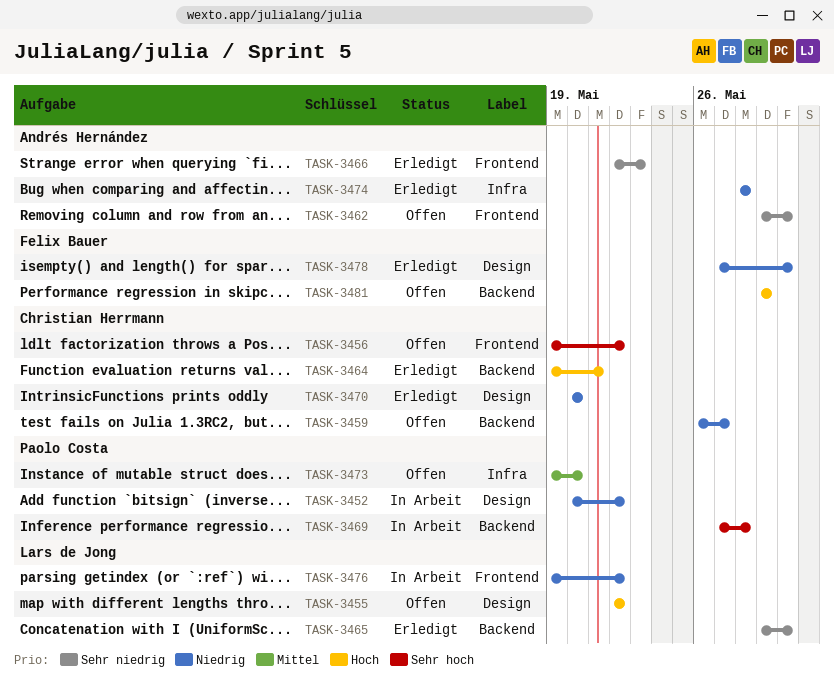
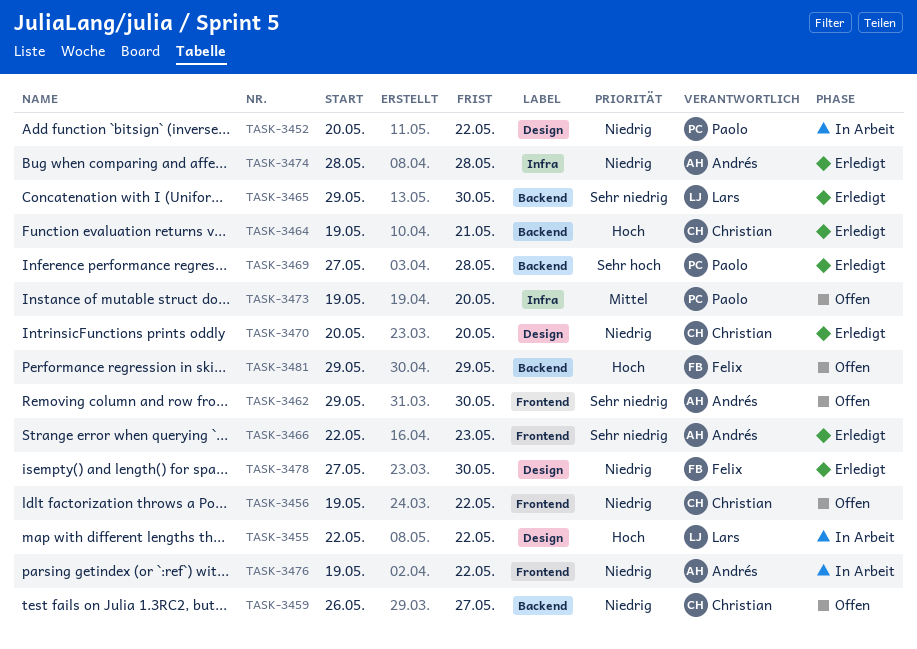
TASK-3455, status: Offen -> In Arbeit
TASK-3456, priority: Sehr hoch -> Niedrig
TASK-3469, status: In Arbeit -> Erledigt
TASK-3476, owner: Lars de Jong -> Andrés Hernández

